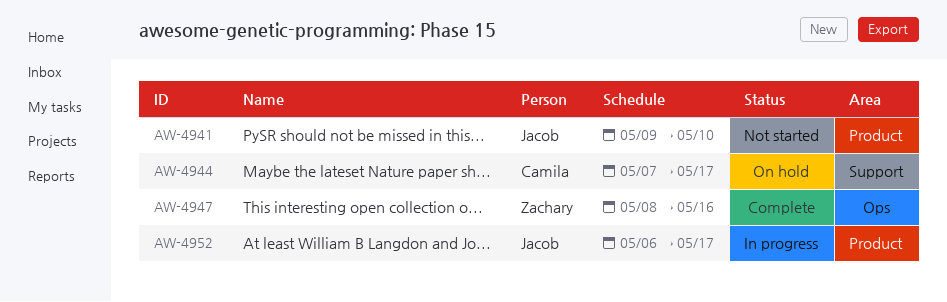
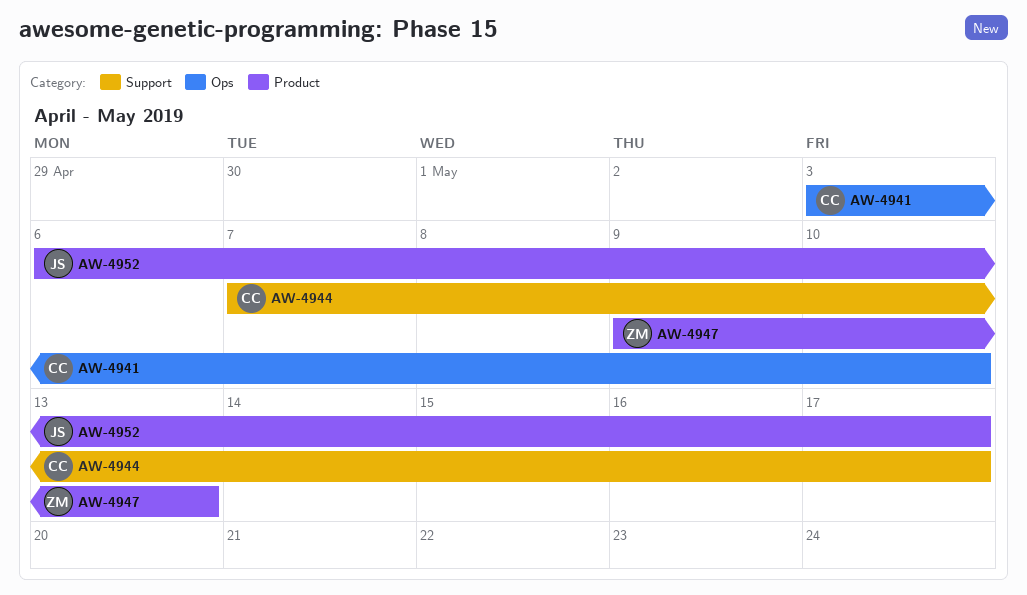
AW-4941, owner: Jacob -> Camila
AW-4941, label: Product -> Ops
AW-4941, start: May 9 -> May 3
AW-4947, label: Ops -> Product
AW-4947, start: May 8 -> May 9
AW-4947, due: May 16 -> May 13

